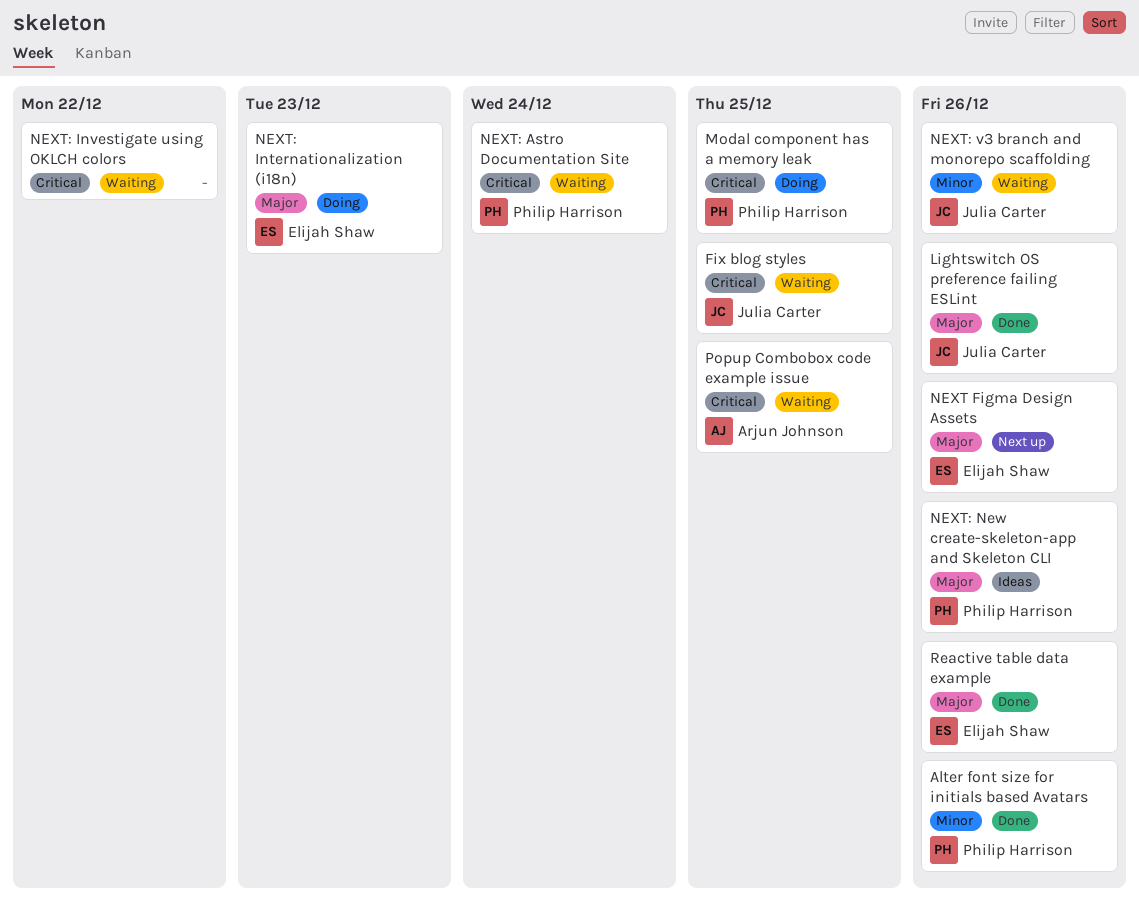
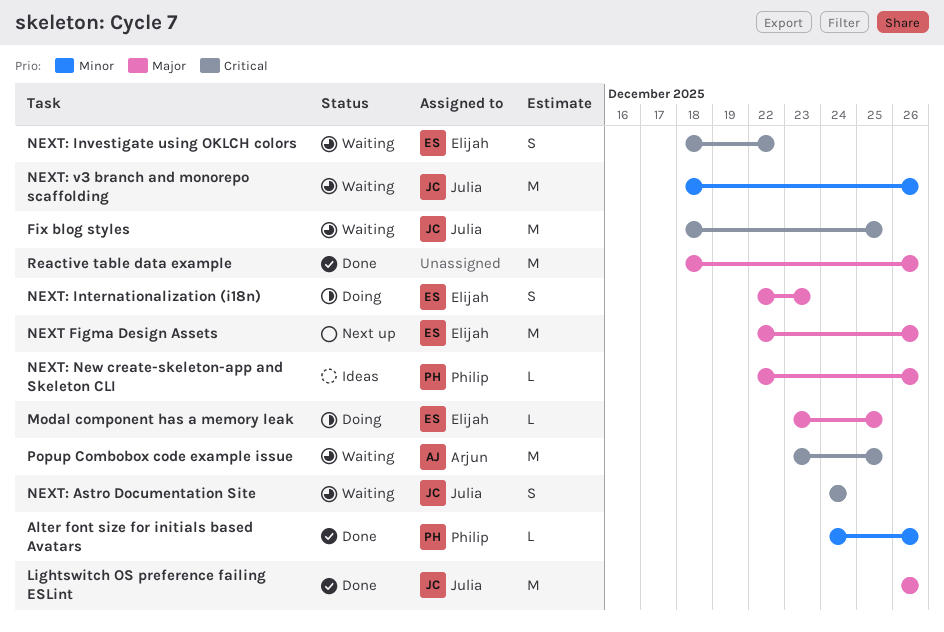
Modal component has a memory leak, owner: Philip Harrison -> Elijah Shaw
Modal component has a memory leak, priority: Critical -> Major
NEXT: Astro Documentation Site, owner: Philip Harrison -> Julia Carter
NEXT: Investigate using OKLCH colors, owner: none -> Elijah Shaw
Reactive table data example, owner: Elijah Shaw -> none

